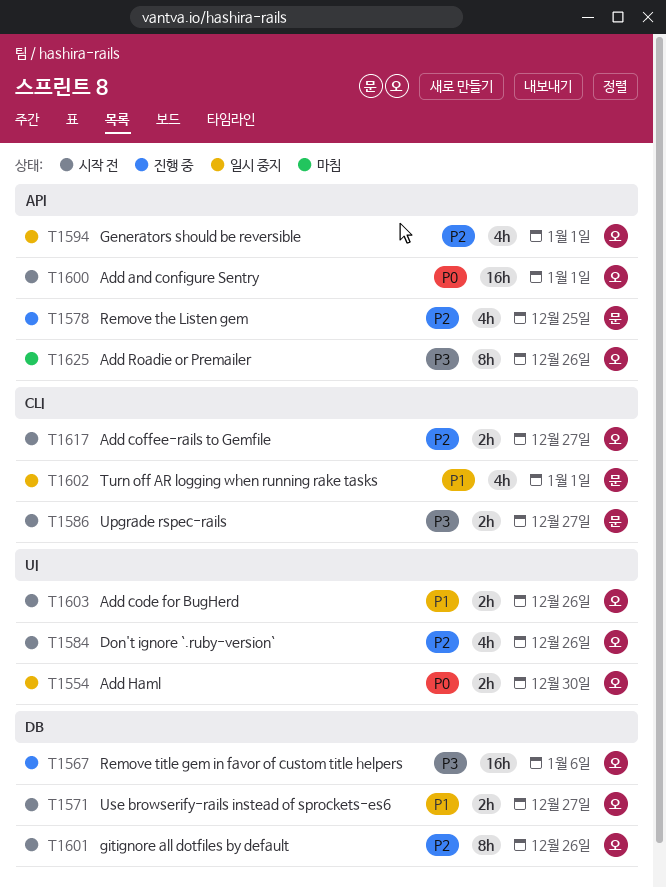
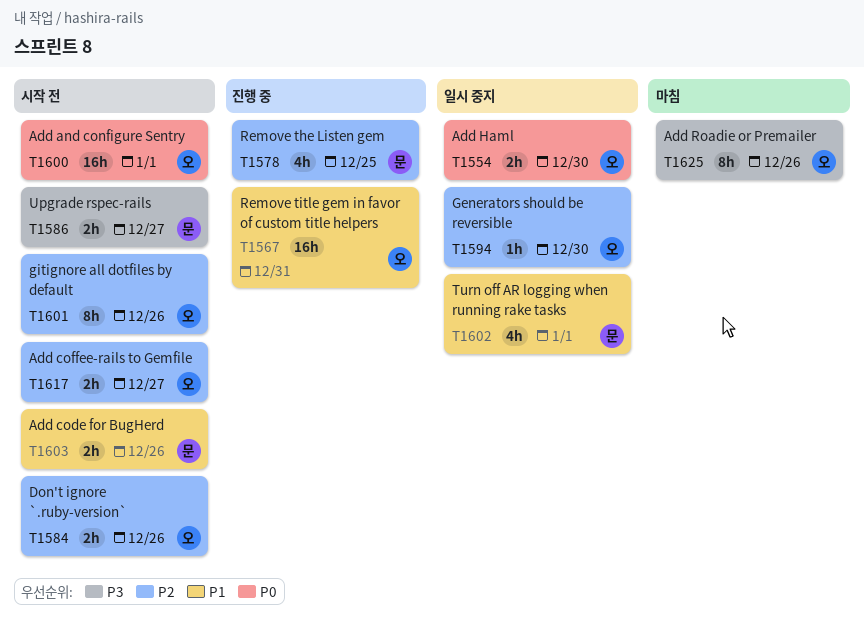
T1567, priority: P3 -> P1
T1567, due: Jan 6 -> Dec 31
T1571: present -> none
T1584, estimate: 4h -> 2h
T1594, estimate: 4h -> 1h
T1594, due: Jan 1 -> Dec 30
T1603, owner: 오 -> 문

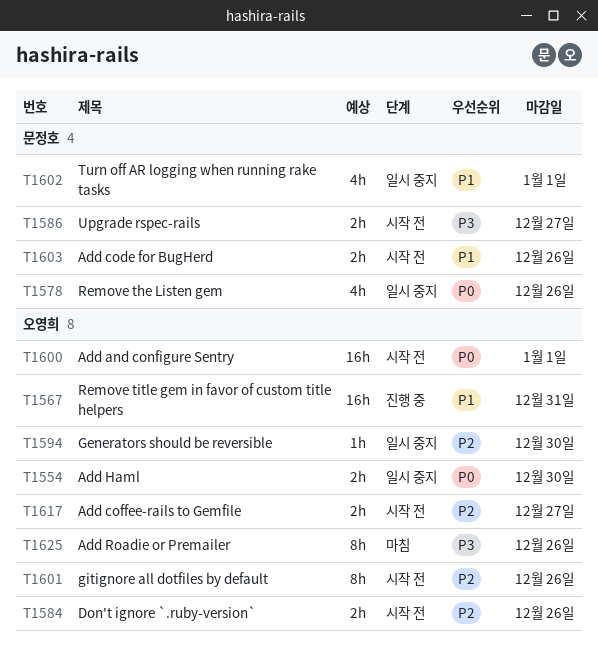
T1578, status: 진행 중 -> 일시 중지
T1578, priority: P2 -> P0
T1578, due: Dec 25 -> Dec 26

